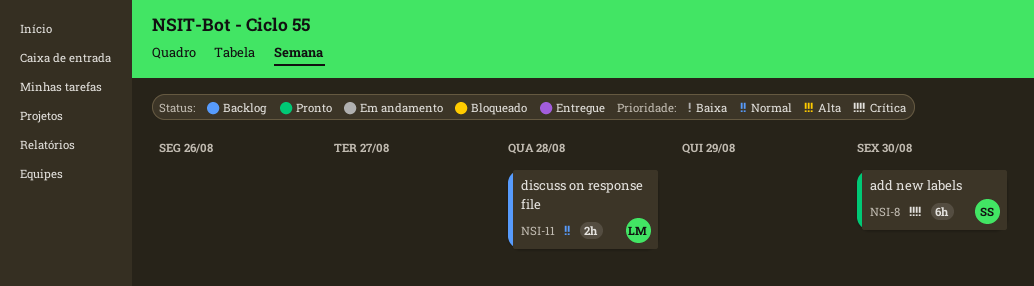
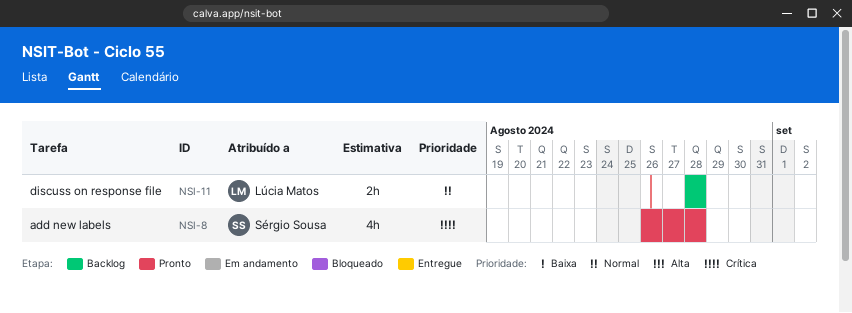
NSI-8, estimate: 6h -> 4h
NSI-8, due: Aug 30 -> Aug 28

